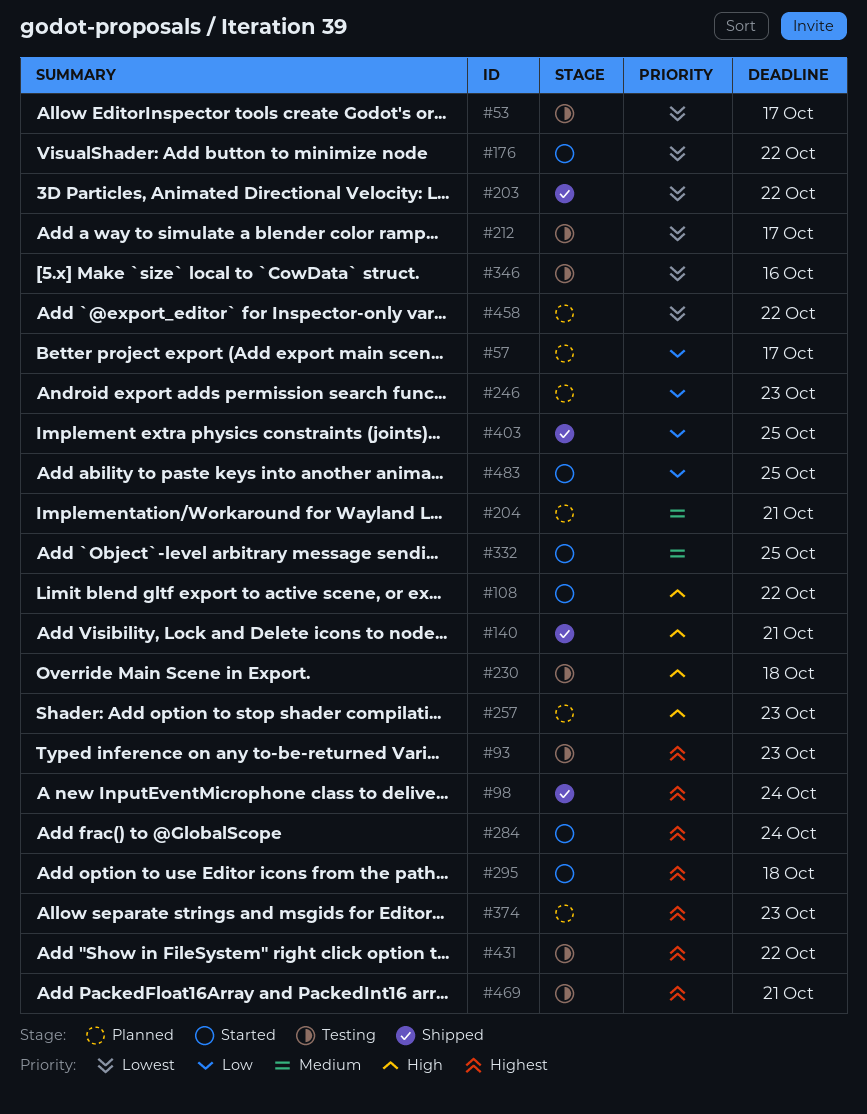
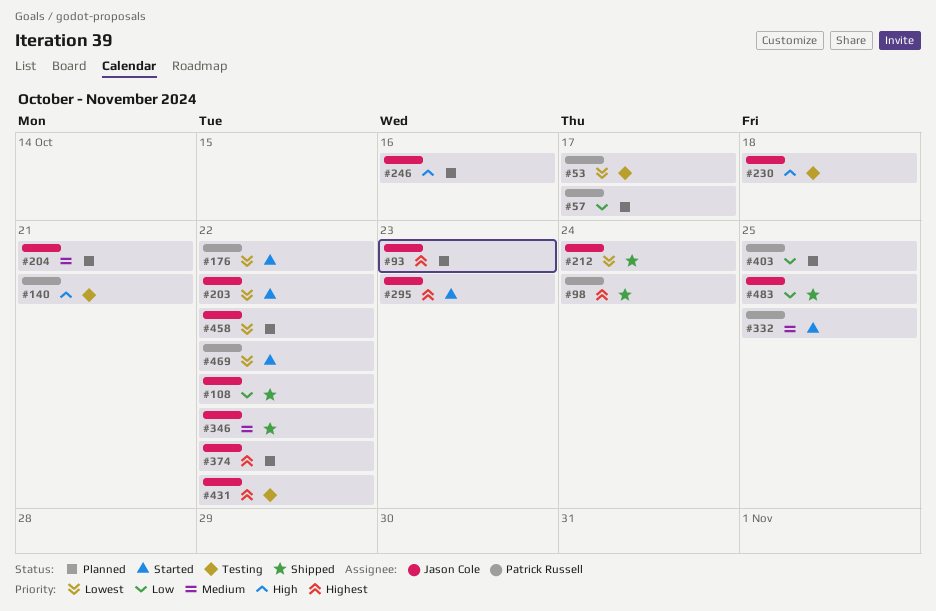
#93, status: Testing -> Planned
#108, status: Started -> Shipped
#108, priority: High -> Low
#140, status: Shipped -> Testing
#203, status: Shipped -> Started
#212, status: Testing -> Shipped
#212, due: Oct 17 -> Oct 24
#246, priority: Low -> High
#246, due: Oct 23 -> Oct 16
#257: present -> none
#284: present -> none
#295, due: Oct 18 -> Oct 23
#346, status: Testing -> Shipped
#346, priority: Lowest -> Medium
#346, due: Oct 16 -> Oct 22
#374, due: Oct 23 -> Oct 22
#403, status: Shipped -> Planned
#469, status: Testing -> Started
#469, priority: Highest -> Lowest
#469, due: Oct 21 -> Oct 22
#483, status: Started -> Shipped

